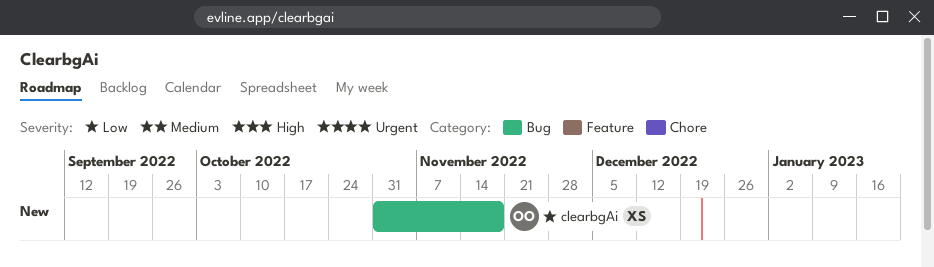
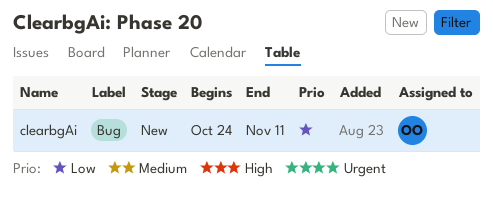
clearbgAi, start: Oct 31 -> Oct 24
clearbgAi, due: Nov 18 -> Nov 11

